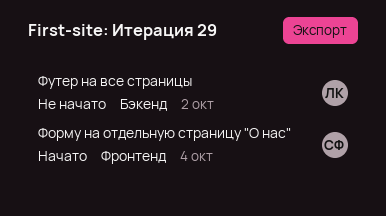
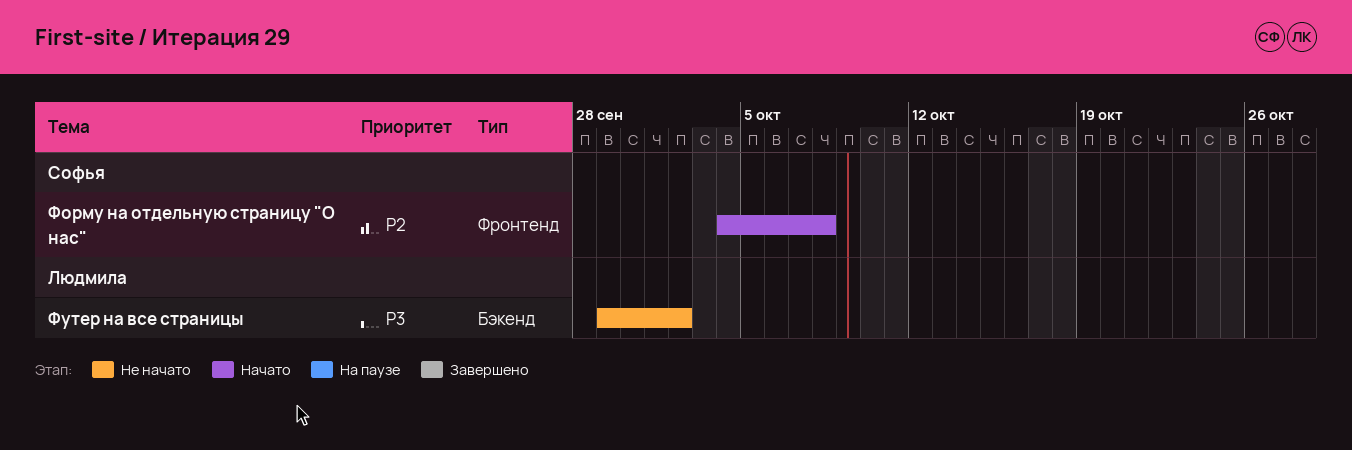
Форму на отдельную страницу "О нас", due: Oct 4 -> Oct 8

